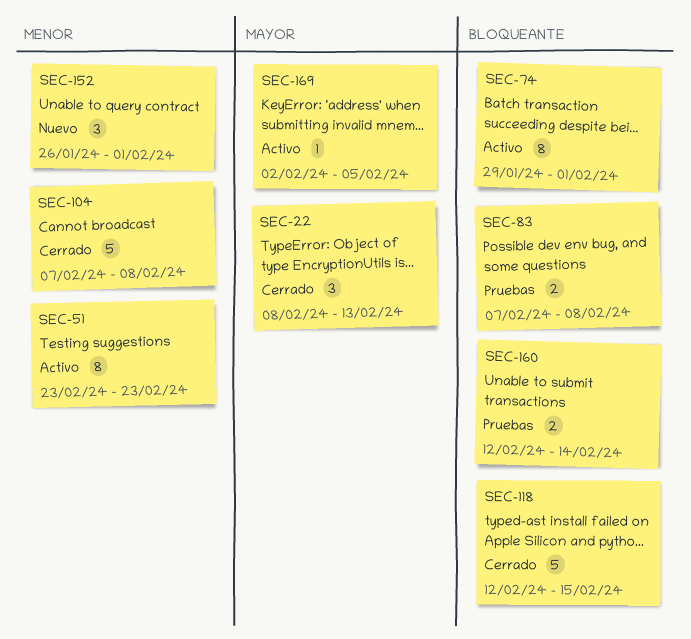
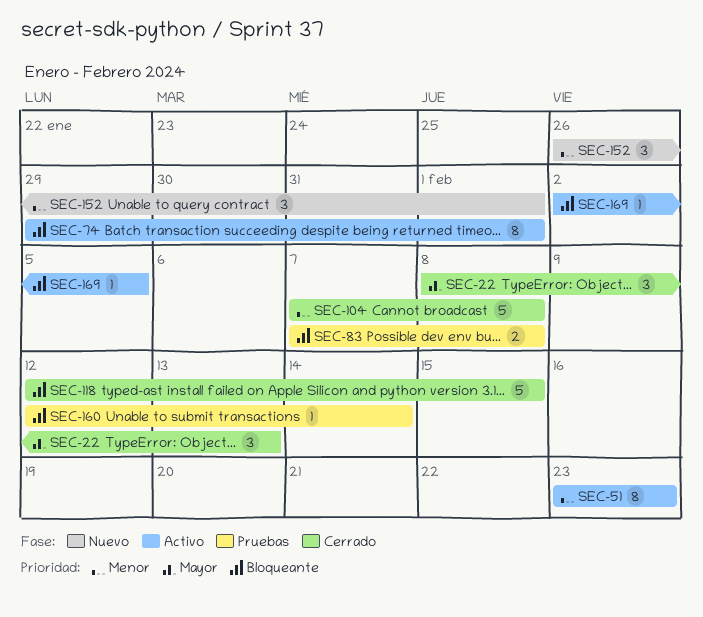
SEC-160, estimate: 2 -> 1
SEC-169, priority: Mayor -> Bloqueante

